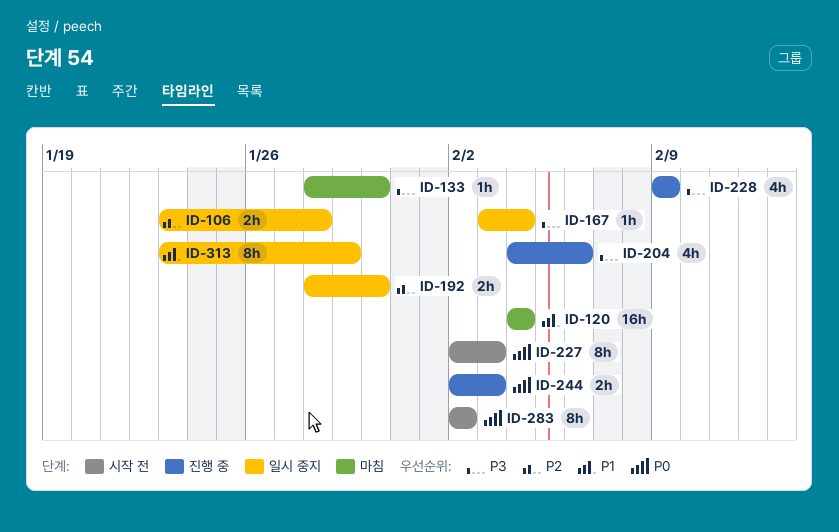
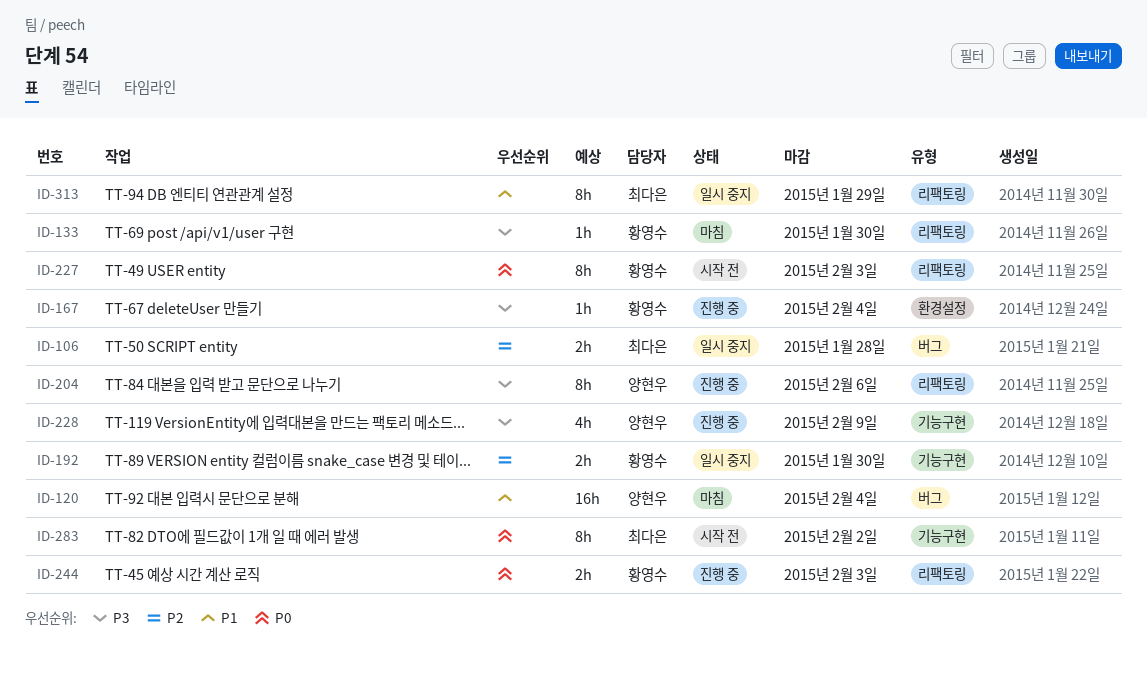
ID-167, status: 일시 중지 -> 진행 중
ID-204, estimate: 4h -> 8h

